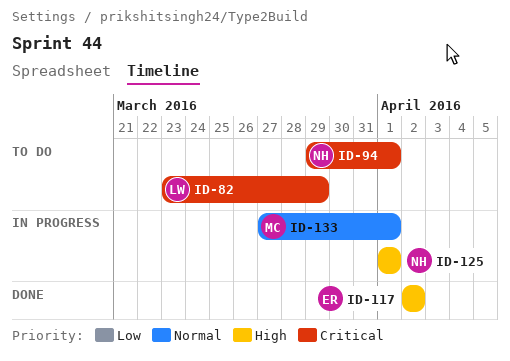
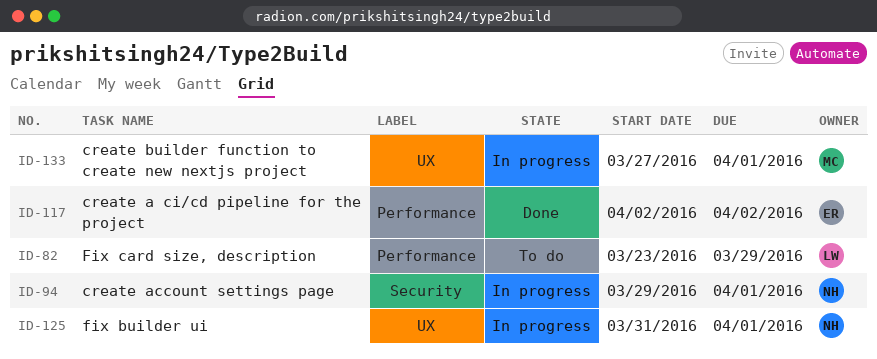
ID-94, status: To do -> In progress
ID-125, start: Apr 1 -> Mar 31

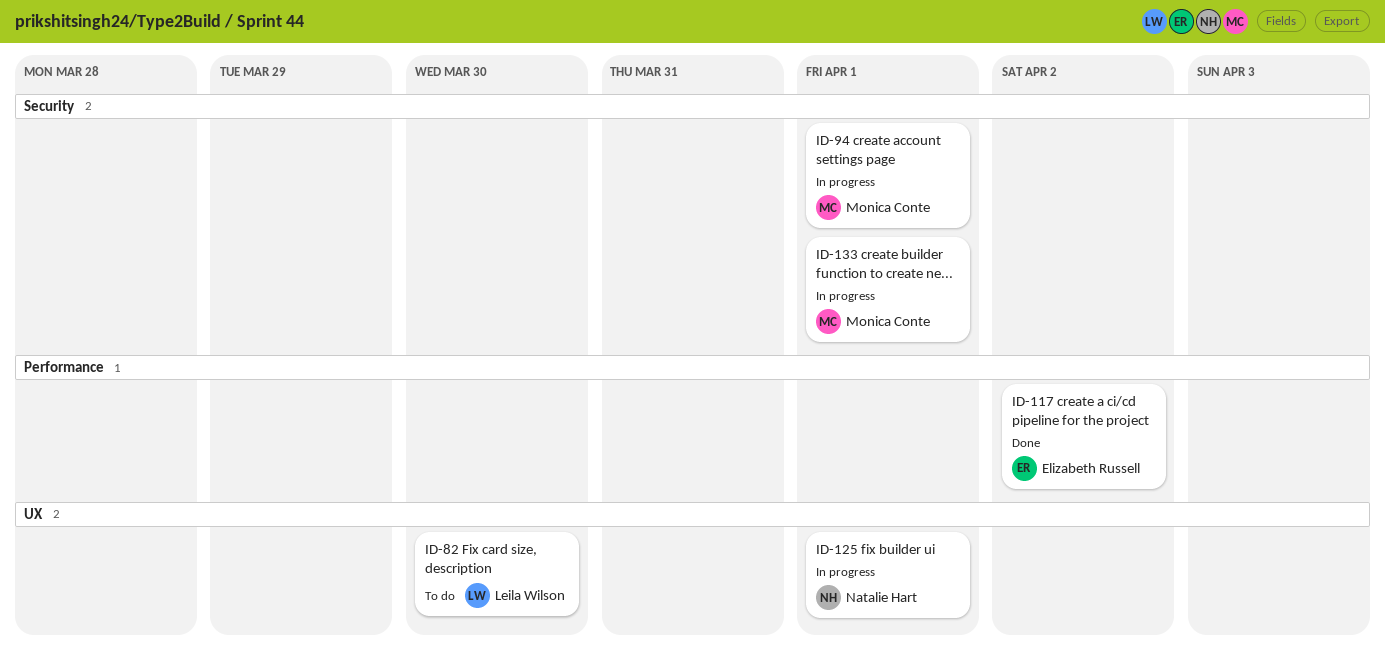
ID-82, label: Performance -> UX
ID-82, due: Mar 29 -> Mar 30
ID-94, owner: Natalie Hart -> Monica Conte
ID-133, label: UX -> Security

